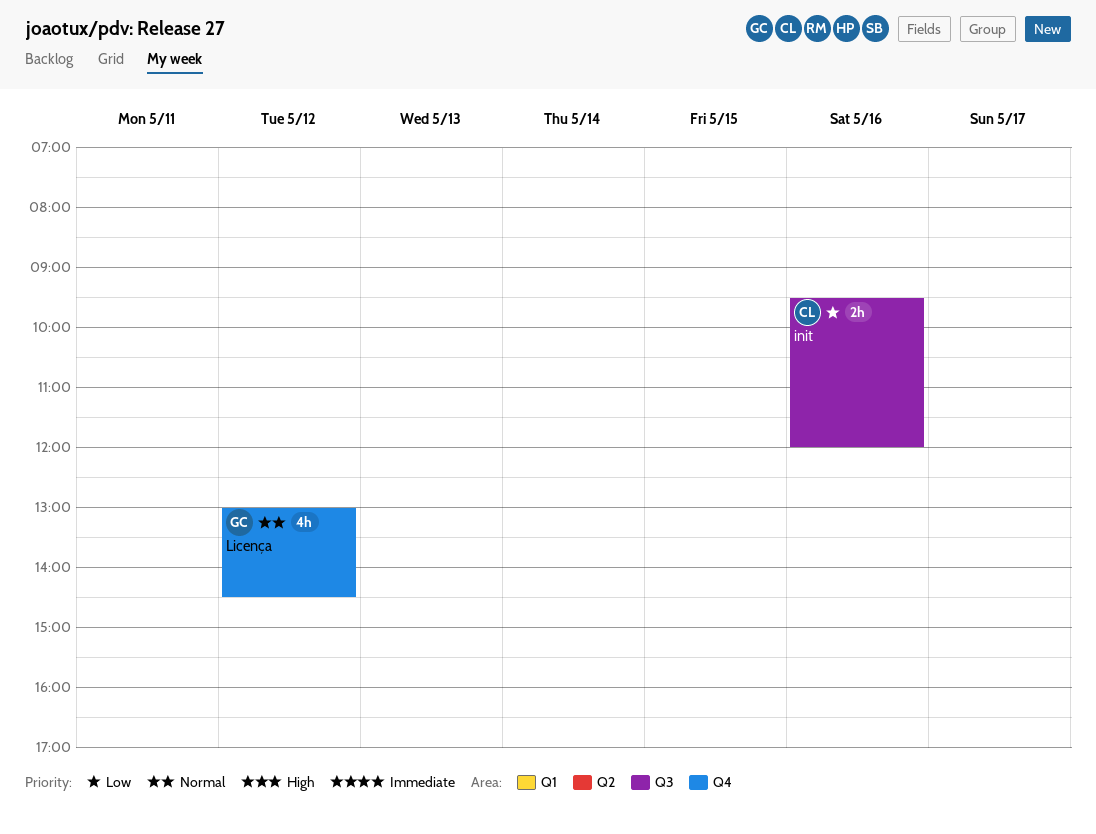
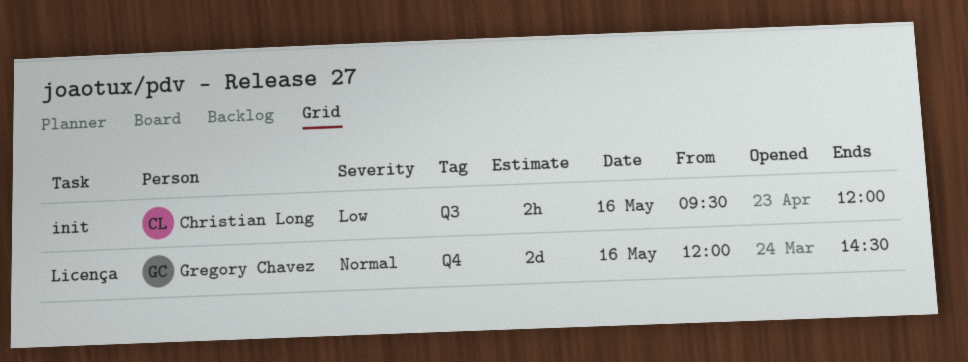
Licença, estimate: 4h -> 2d
Licença, day: May 12 -> May 16
Licença, begins: 13:00 -> 12:00

